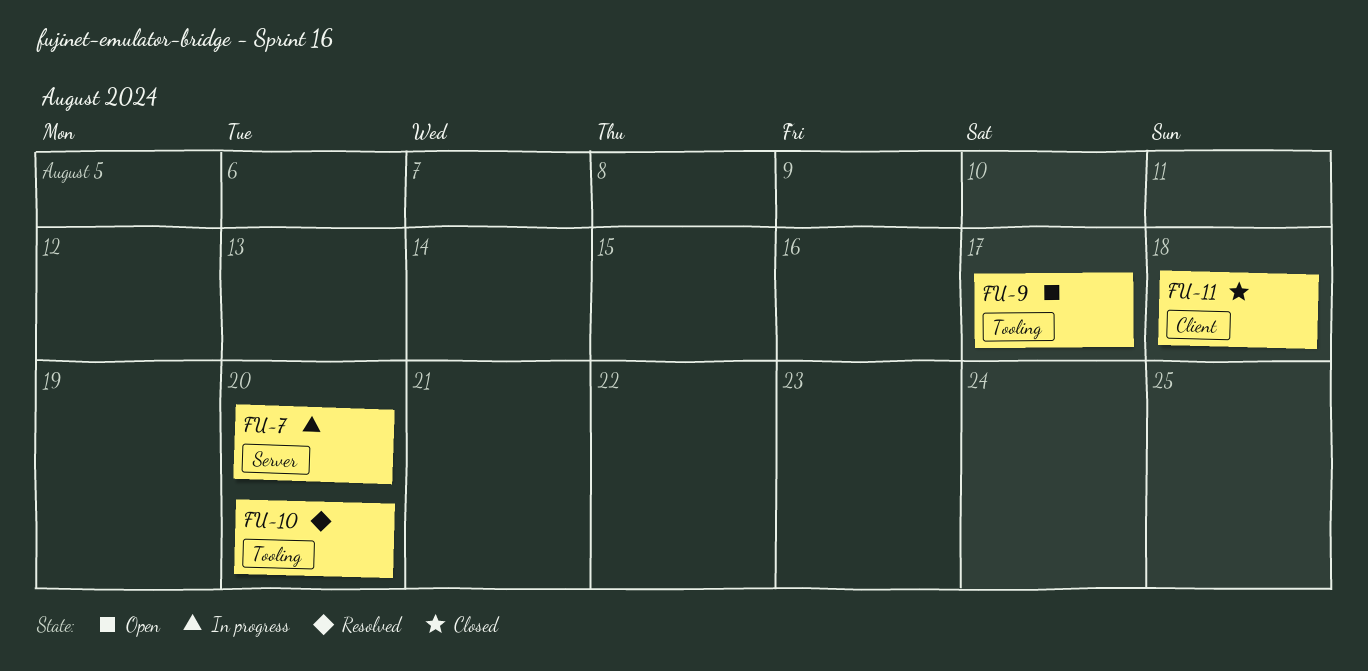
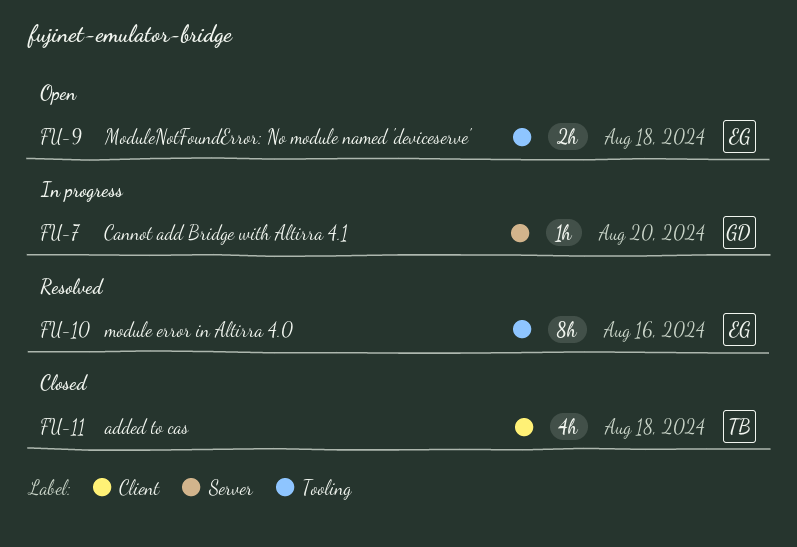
FU-9, due: Aug 17 -> Aug 18
FU-10, due: Aug 20 -> Aug 16

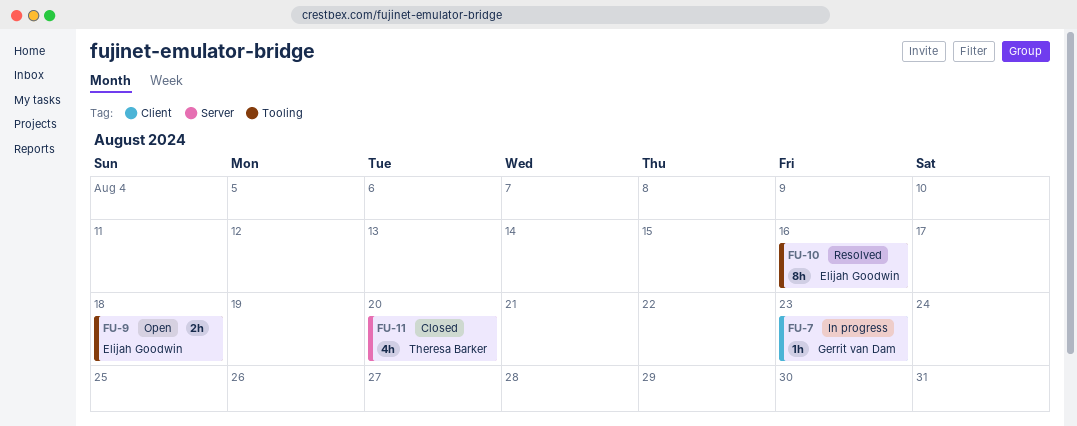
FU-7, label: Server -> Client
FU-7, due: Aug 20 -> Aug 23
FU-11, label: Client -> Server
FU-11, due: Aug 18 -> Aug 20

